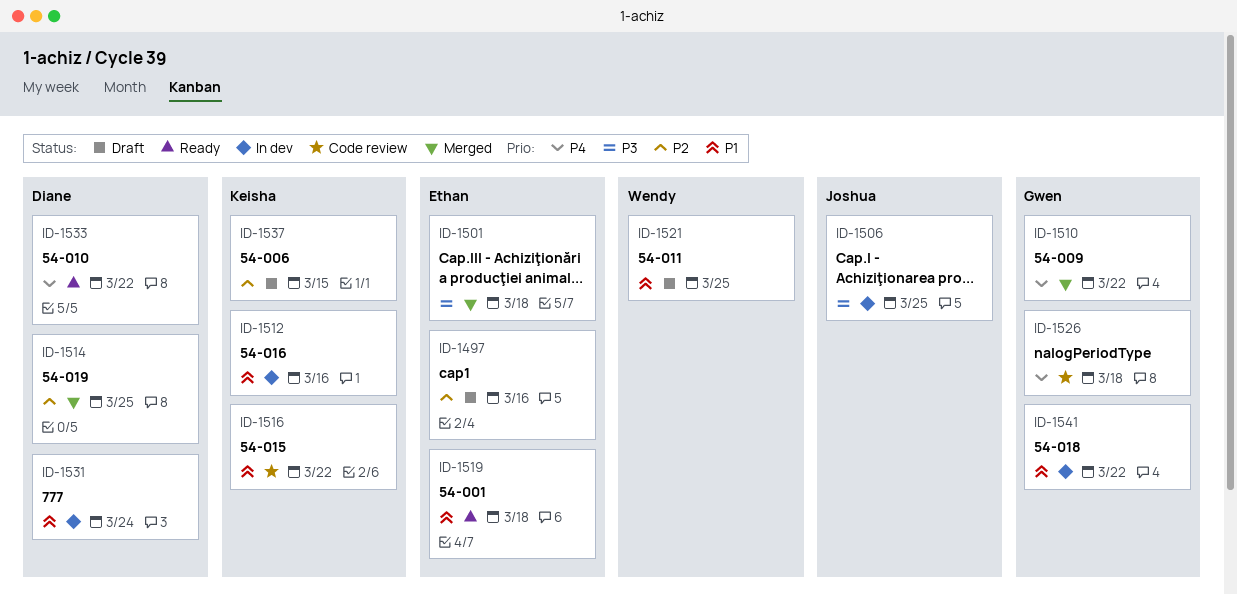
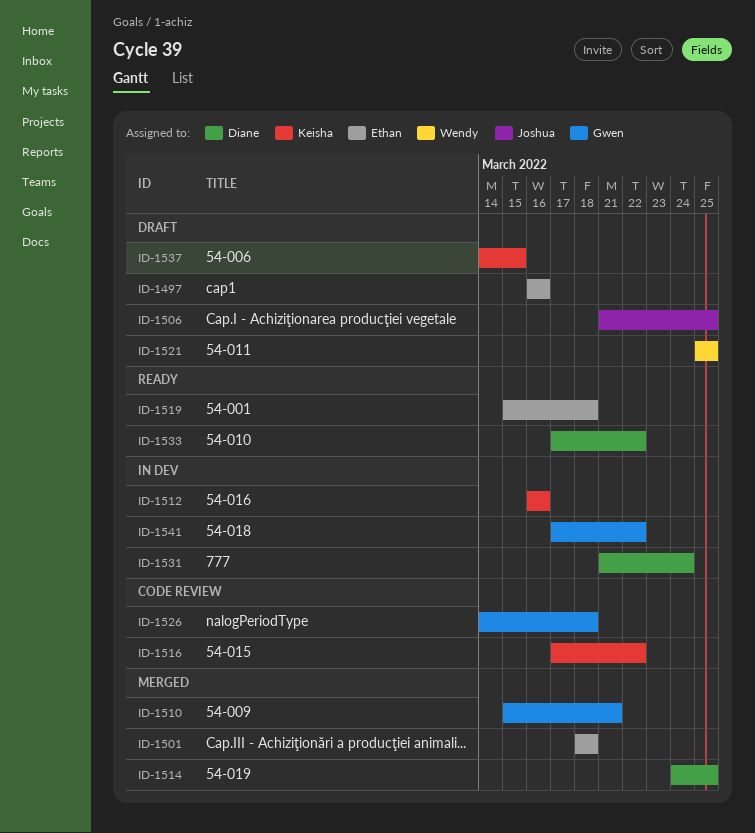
ID-1506, status: In dev -> Draft
ID-1510, due: Mar 22 -> Mar 21

